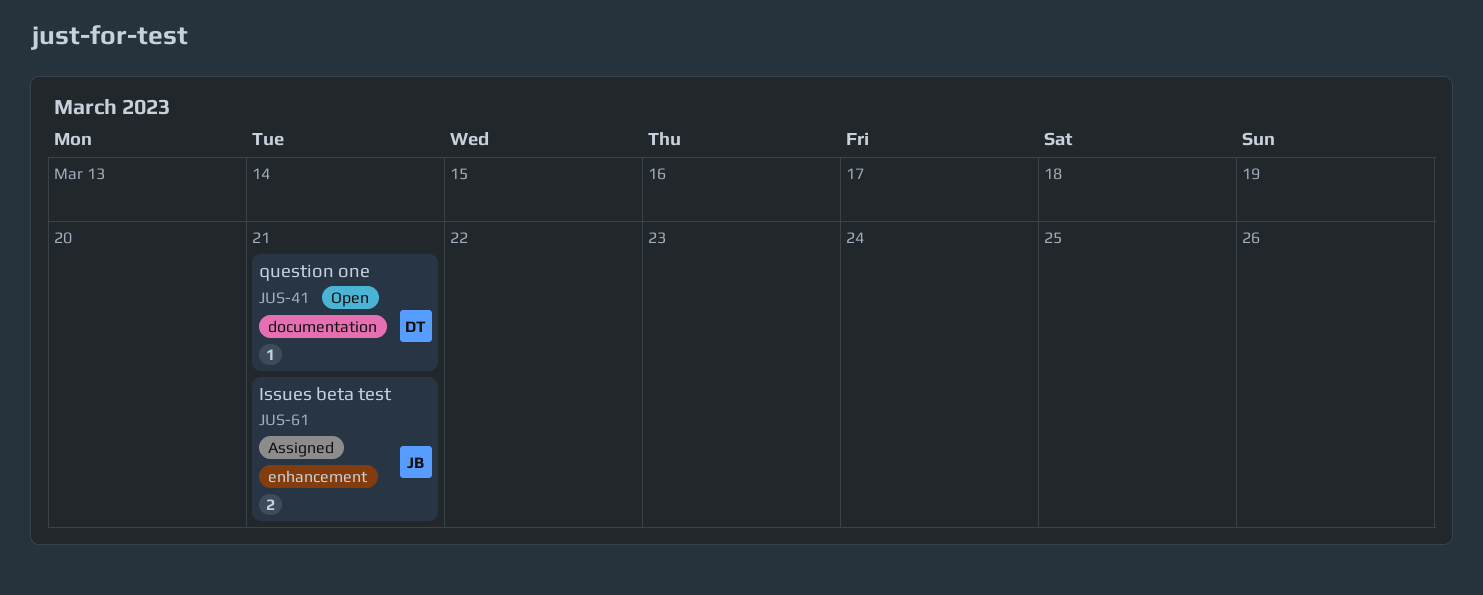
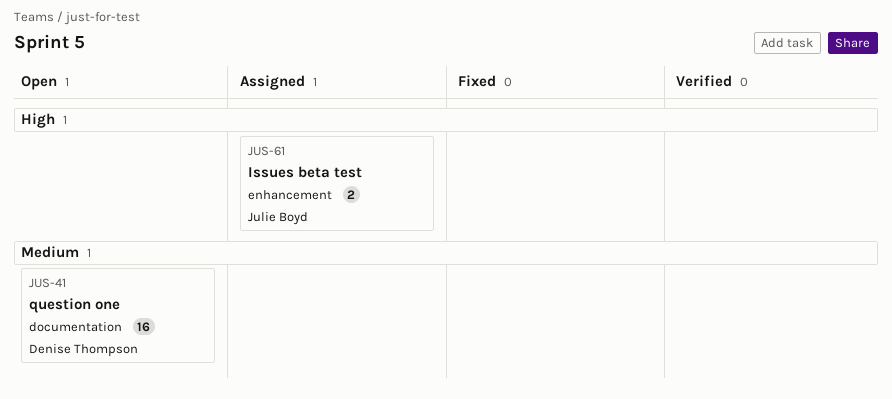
JUS-41, estimate: 1 -> 16

